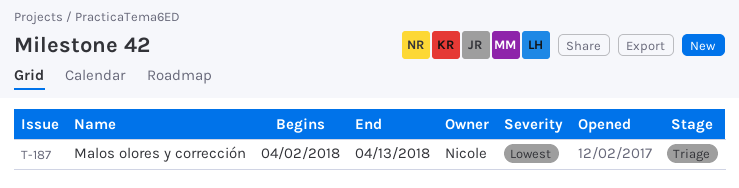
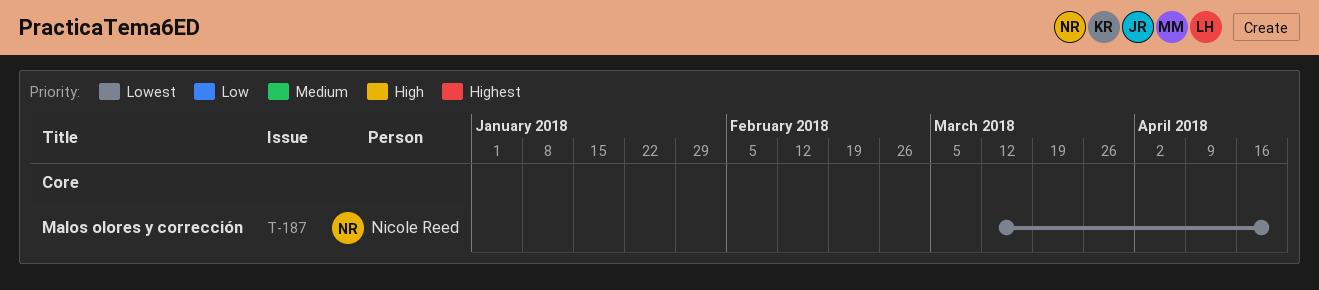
T-187, start: Apr 2 -> Mar 12
T-187, due: Apr 13 -> Apr 20

